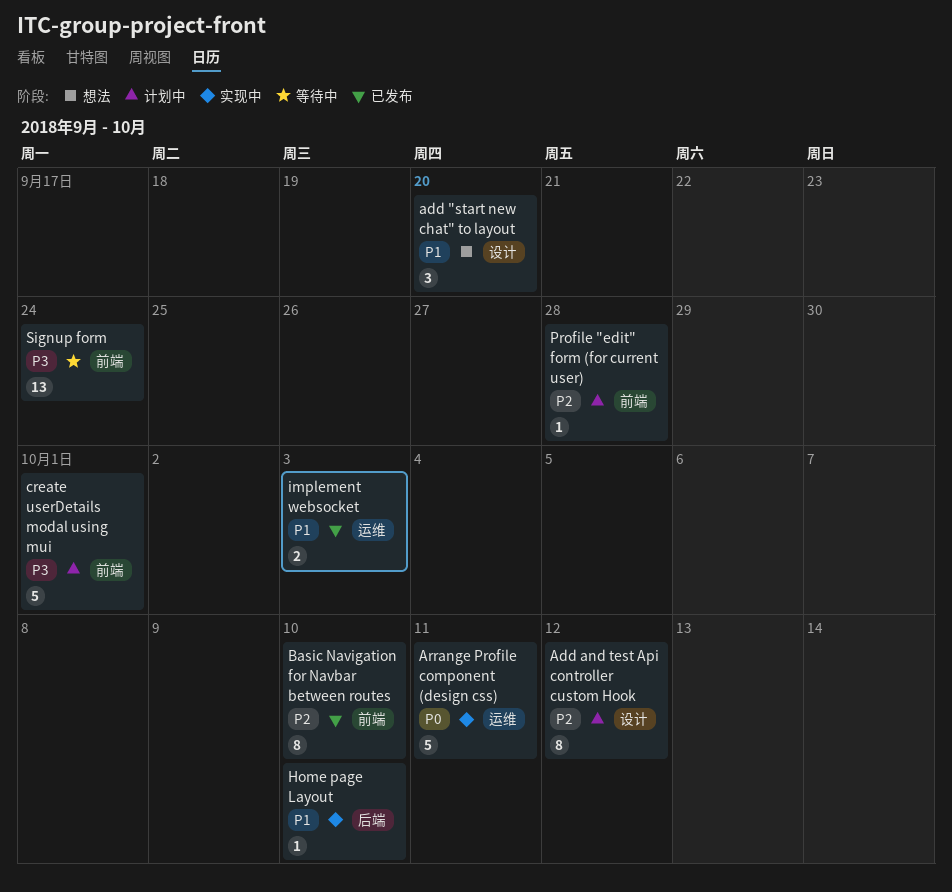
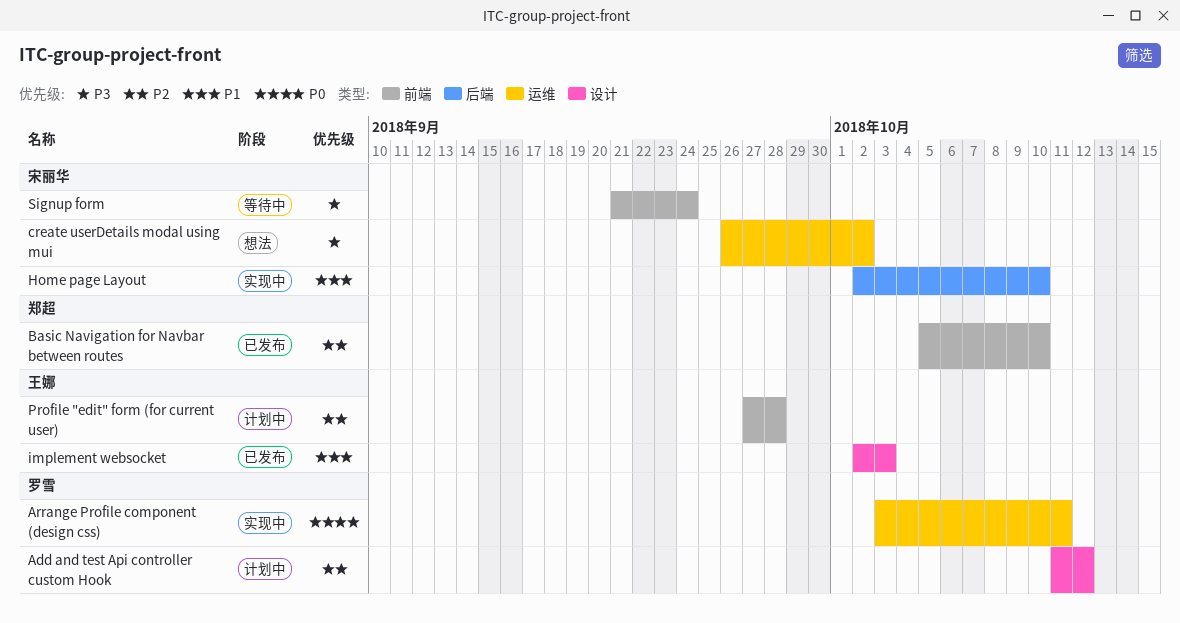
add "start new chat" to layout: present -> none
create userDetails modal using mui, status: 计划中 -> 想法
create userDetails modal using mui, label: 前端 -> 运维
create userDetails modal using mui, due: Oct 1 -> Oct 2
implement websocket, label: 运维 -> 设计

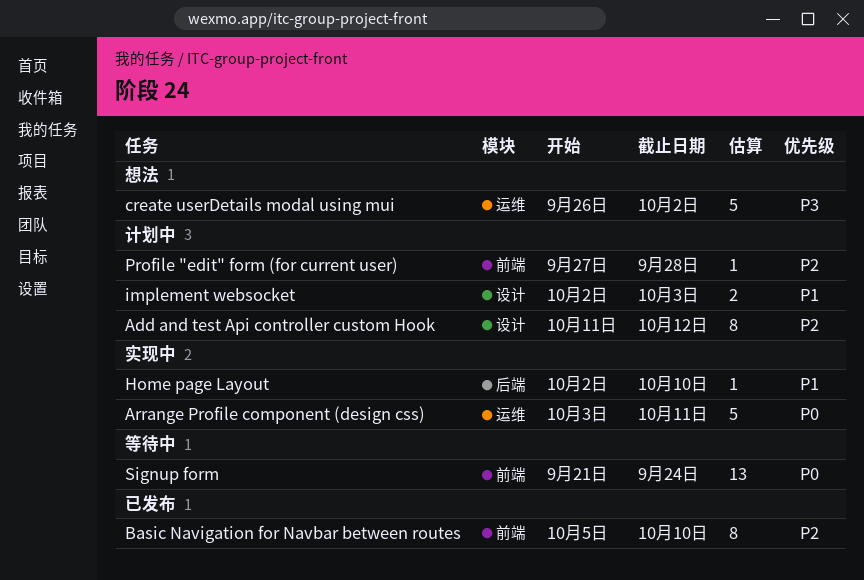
implement websocket, status: 已发布 -> 计划中
Signup form, priority: P3 -> P0

